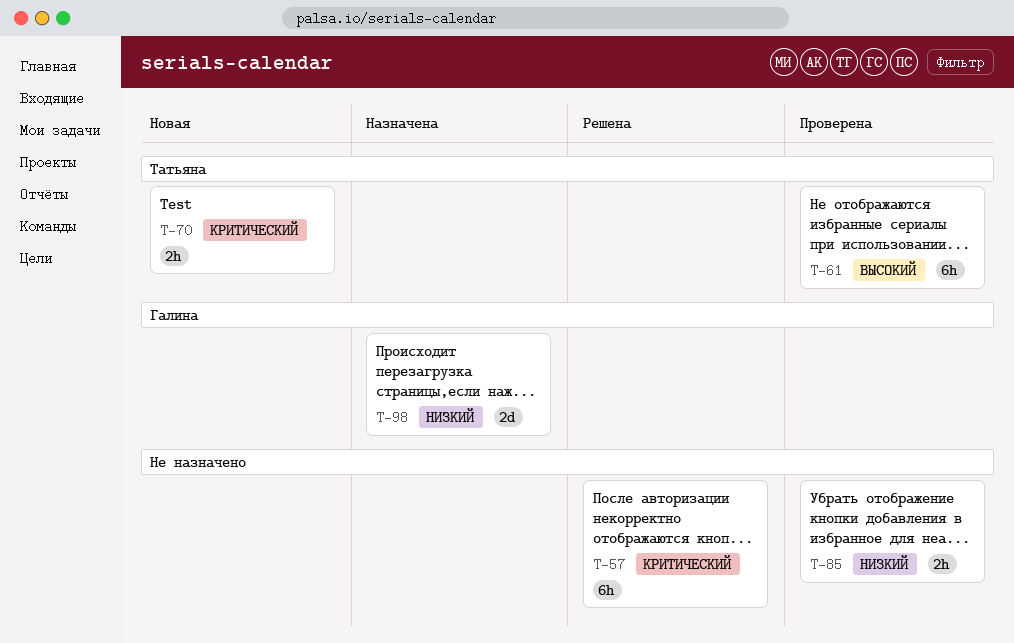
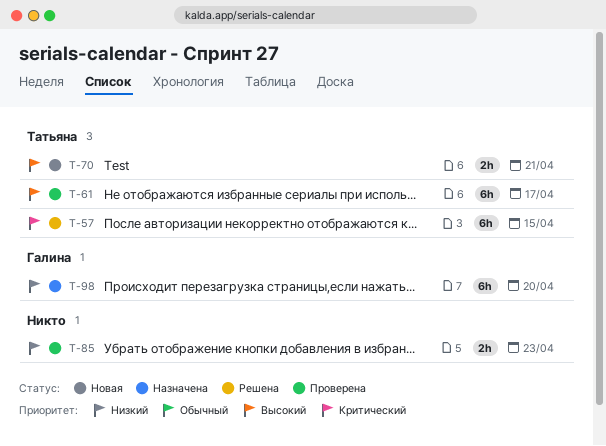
T-57, owner: none -> Татьяна
T-70, priority: Критический -> Высокий
T-98, estimate: 2d -> 6h

